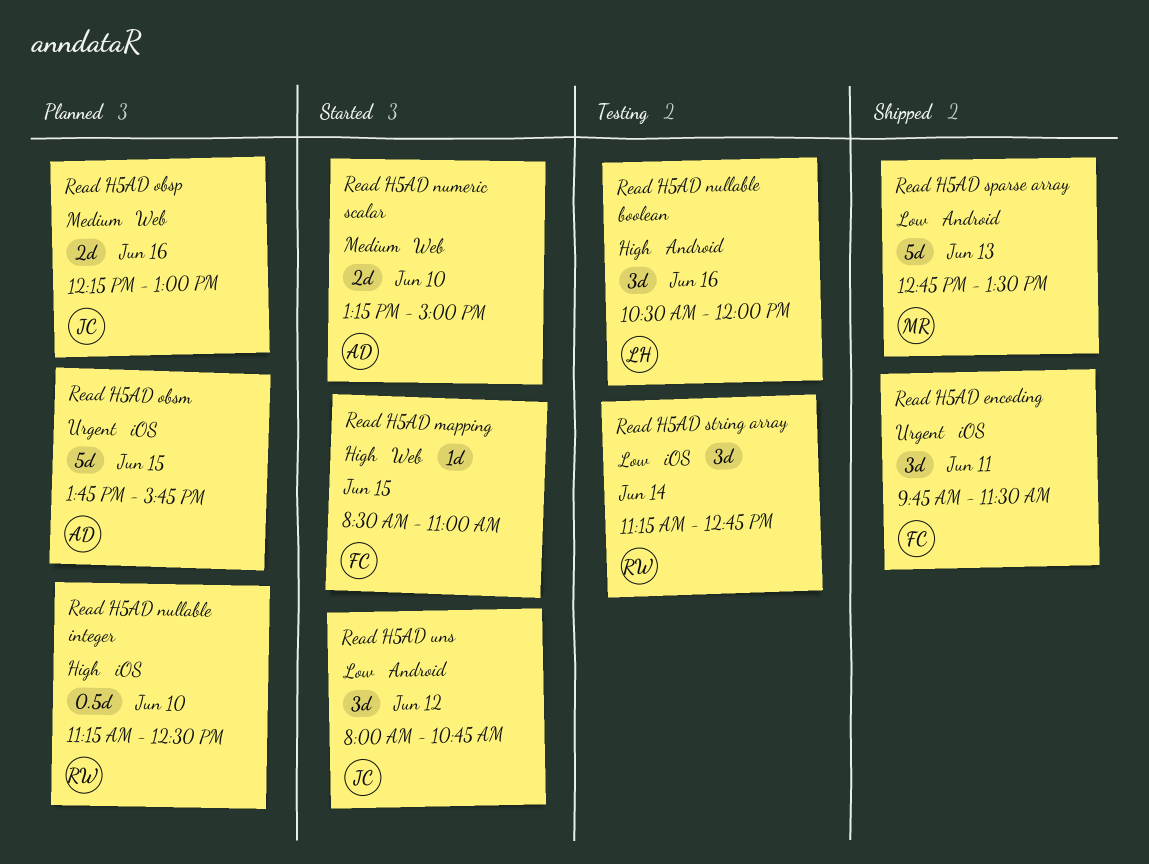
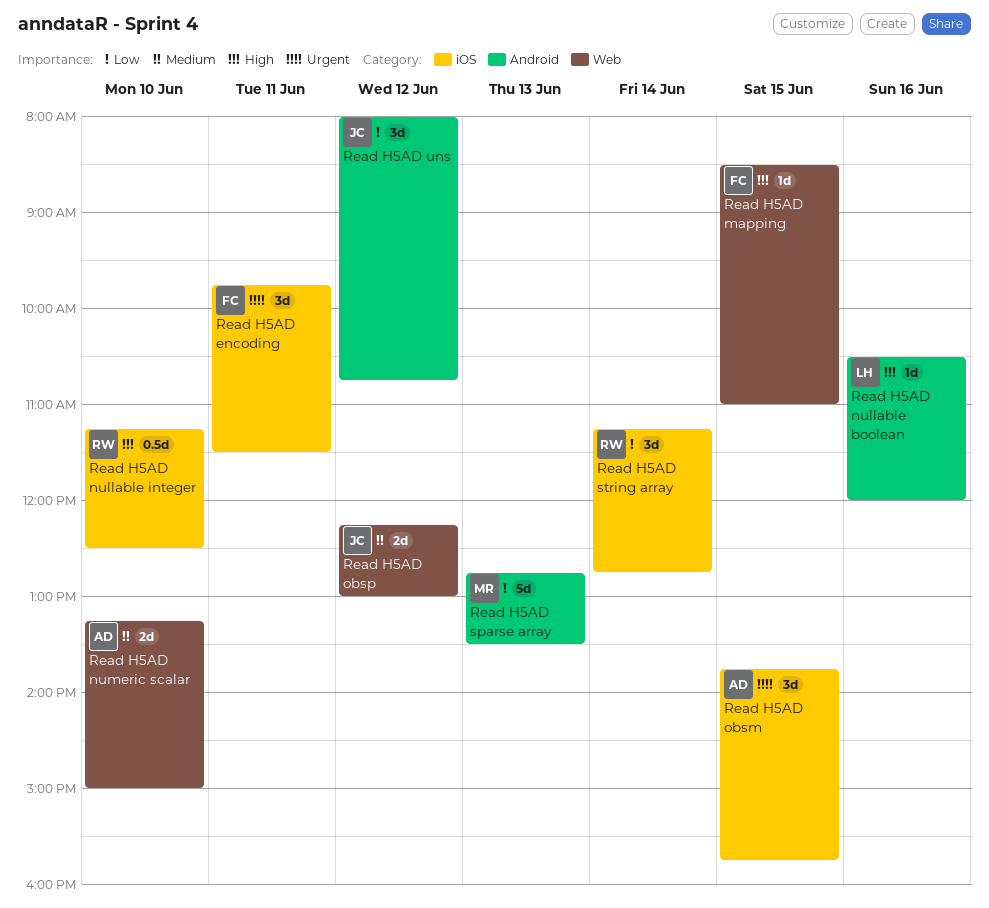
Read H5AD nullable boolean, estimate: 3d -> 1d
Read H5AD obsm, estimate: 5d -> 3d
Read H5AD obsp, day: Jun 16 -> Jun 12

